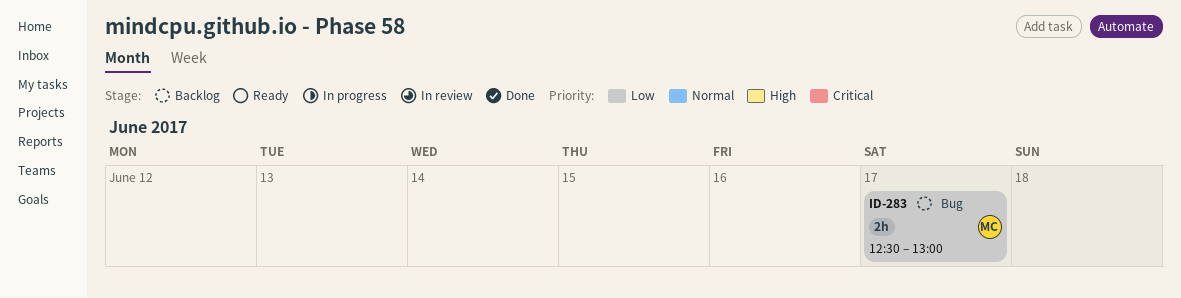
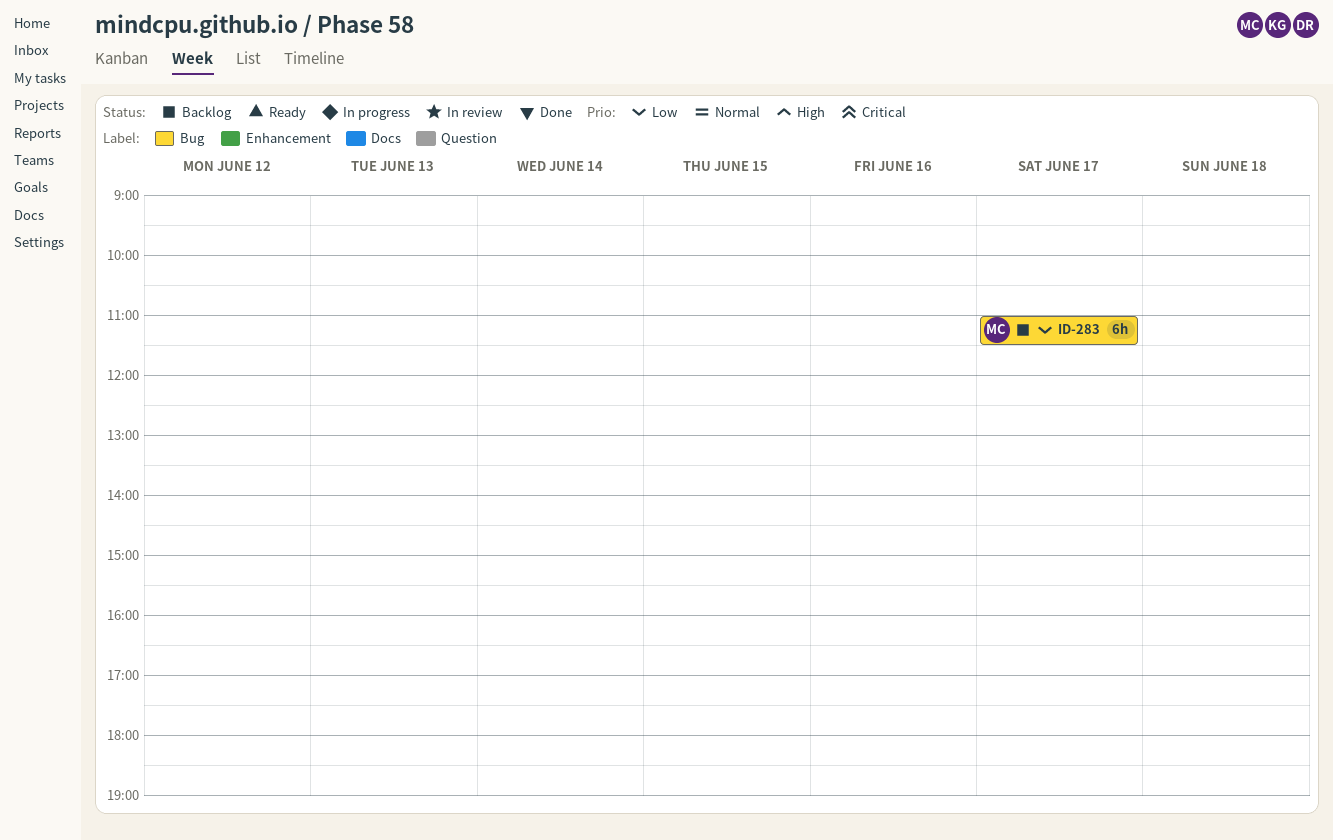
ID-283, estimate: 2h -> 6h
ID-283, begins: 12:30 -> 11:00
ID-283, ends: 13:00 -> 11:30

